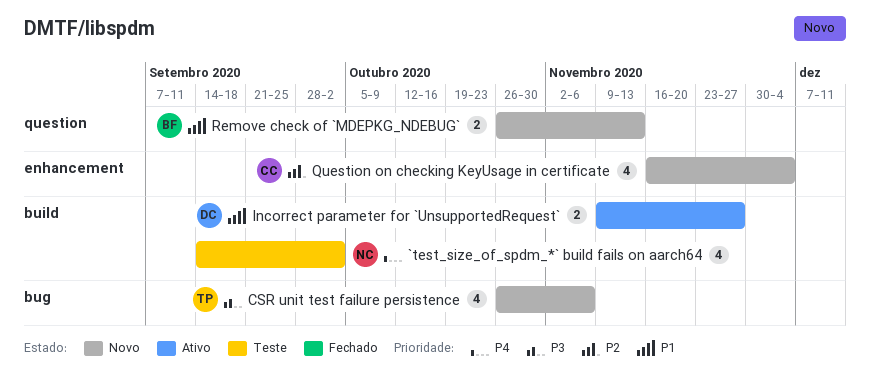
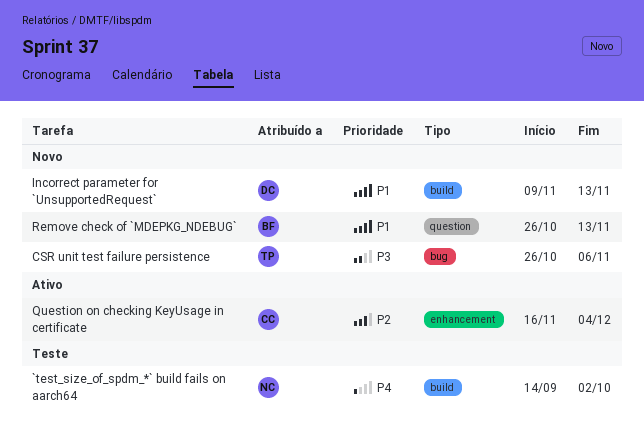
Incorrect parameter for `UnsupportedRequest`, status: Ativo -> Novo
Incorrect parameter for `UnsupportedRequest`, due: Nov 27 -> Nov 13
Question on checking KeyUsage in certificate, status: Novo -> Ativo

